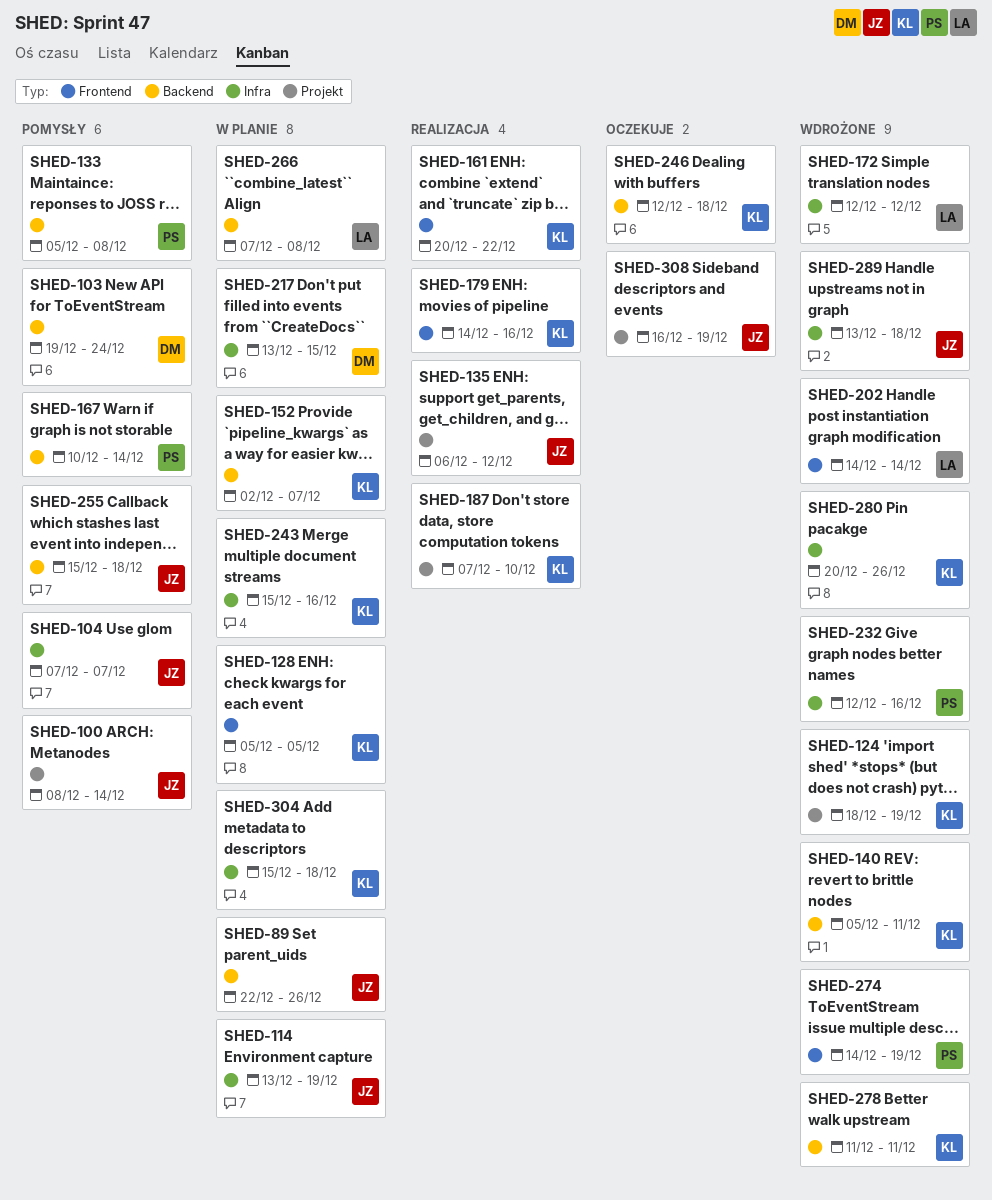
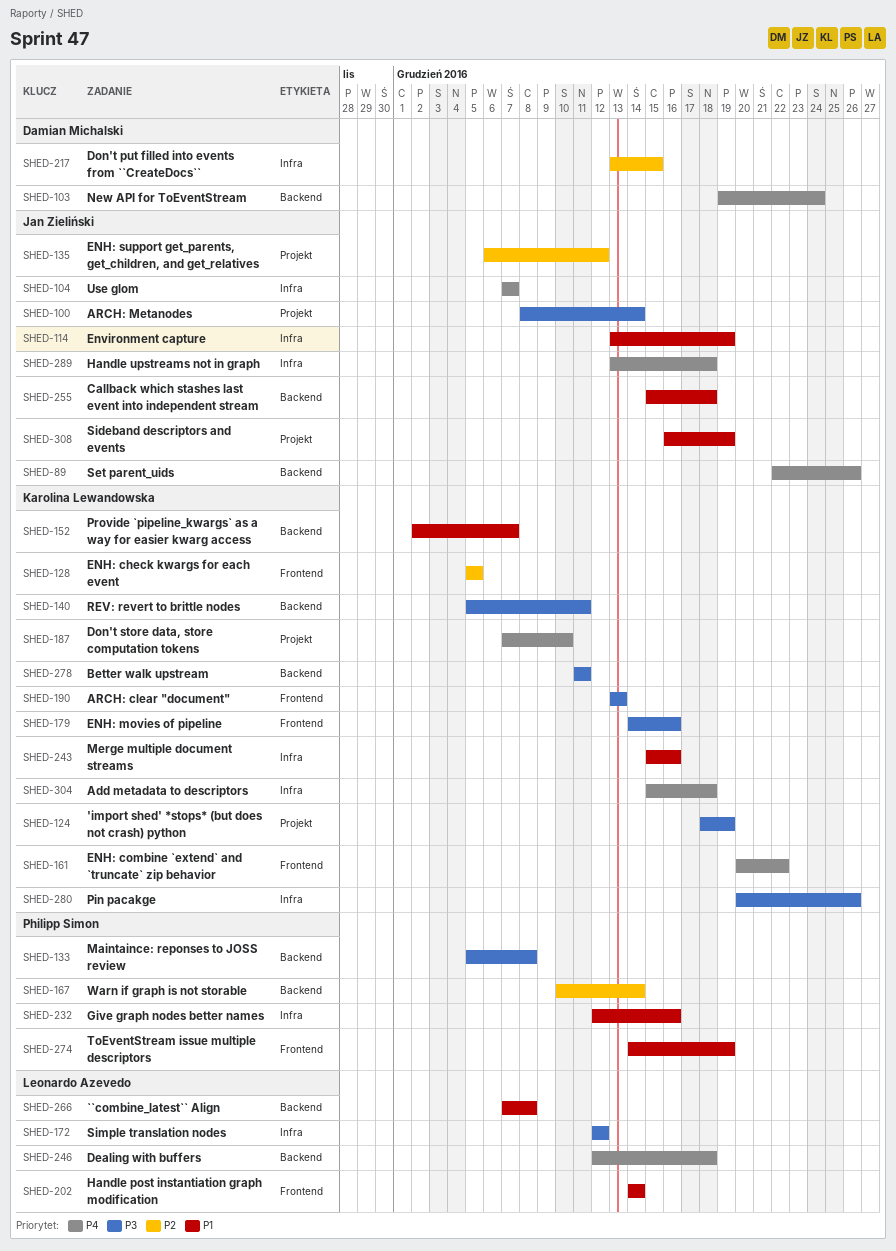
SHED-190: none -> present
SHED-246, owner: Karolina Lewandowska -> Leonardo Azevedo

